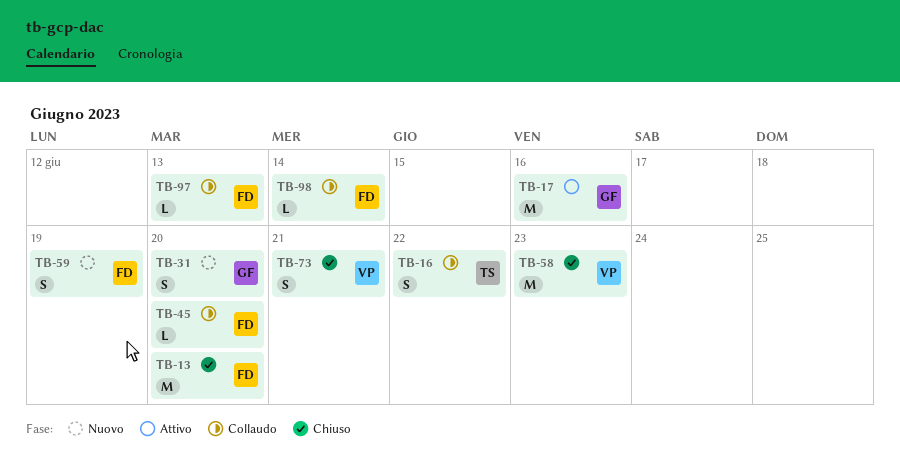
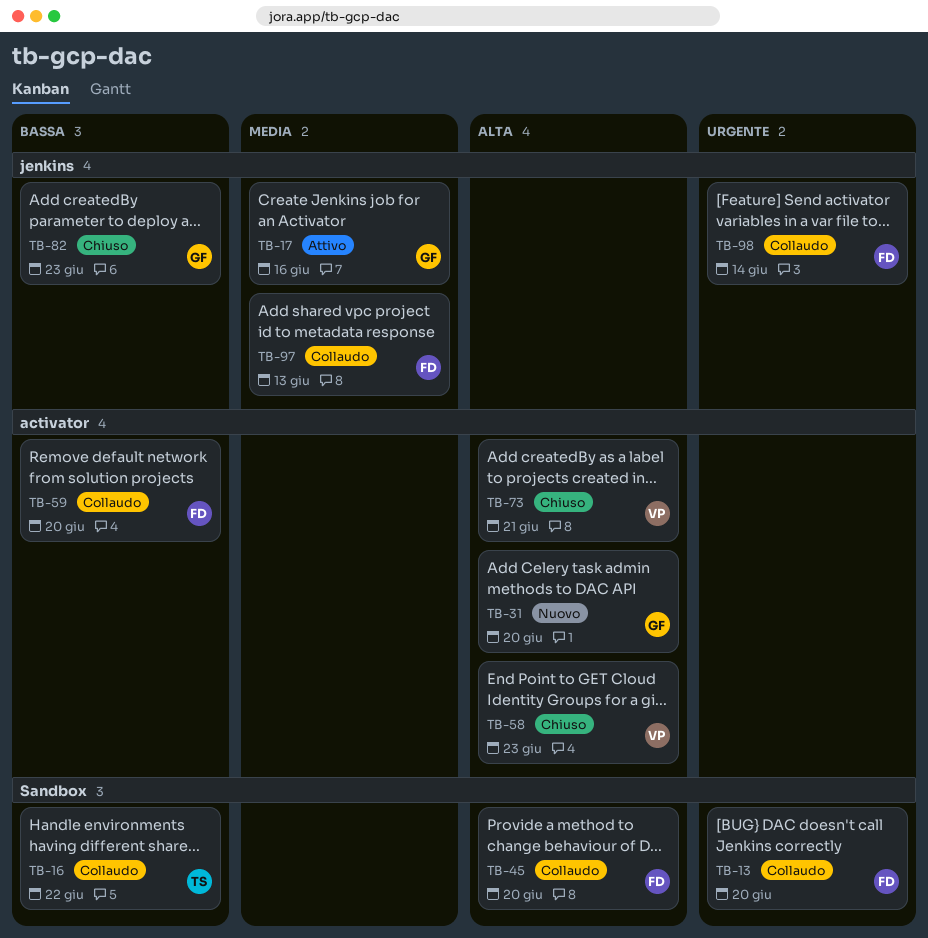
TB-13, status: Chiuso -> Collaudo
TB-59, status: Nuovo -> Collaudo
TB-59, due: Jun 19 -> Jun 20
TB-82: none -> present

